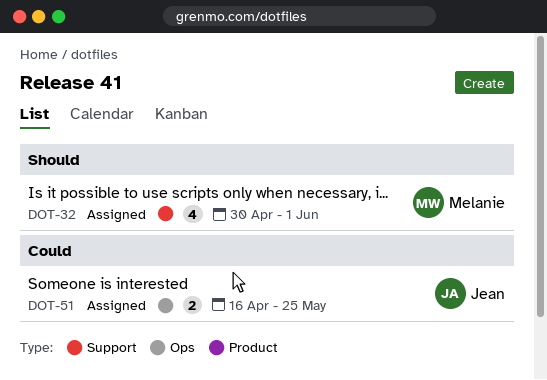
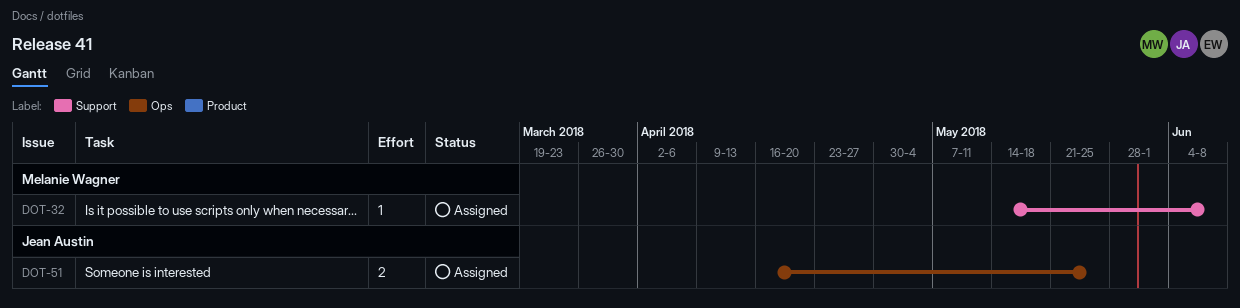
DOT-32, estimate: 4 -> 1
DOT-32, start: Apr 30 -> May 14
DOT-32, due: Jun 1 -> Jun 8

